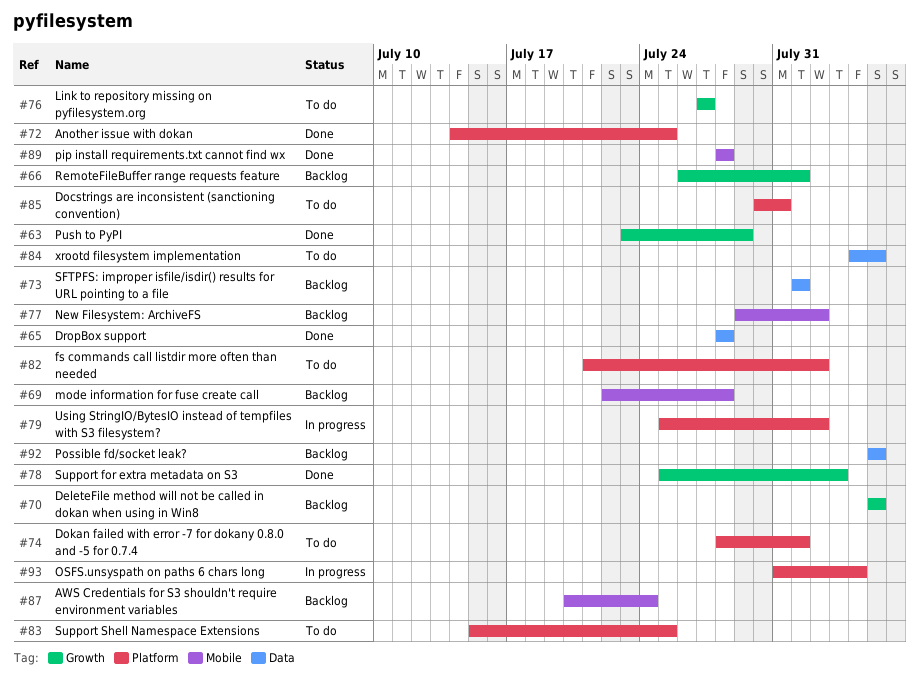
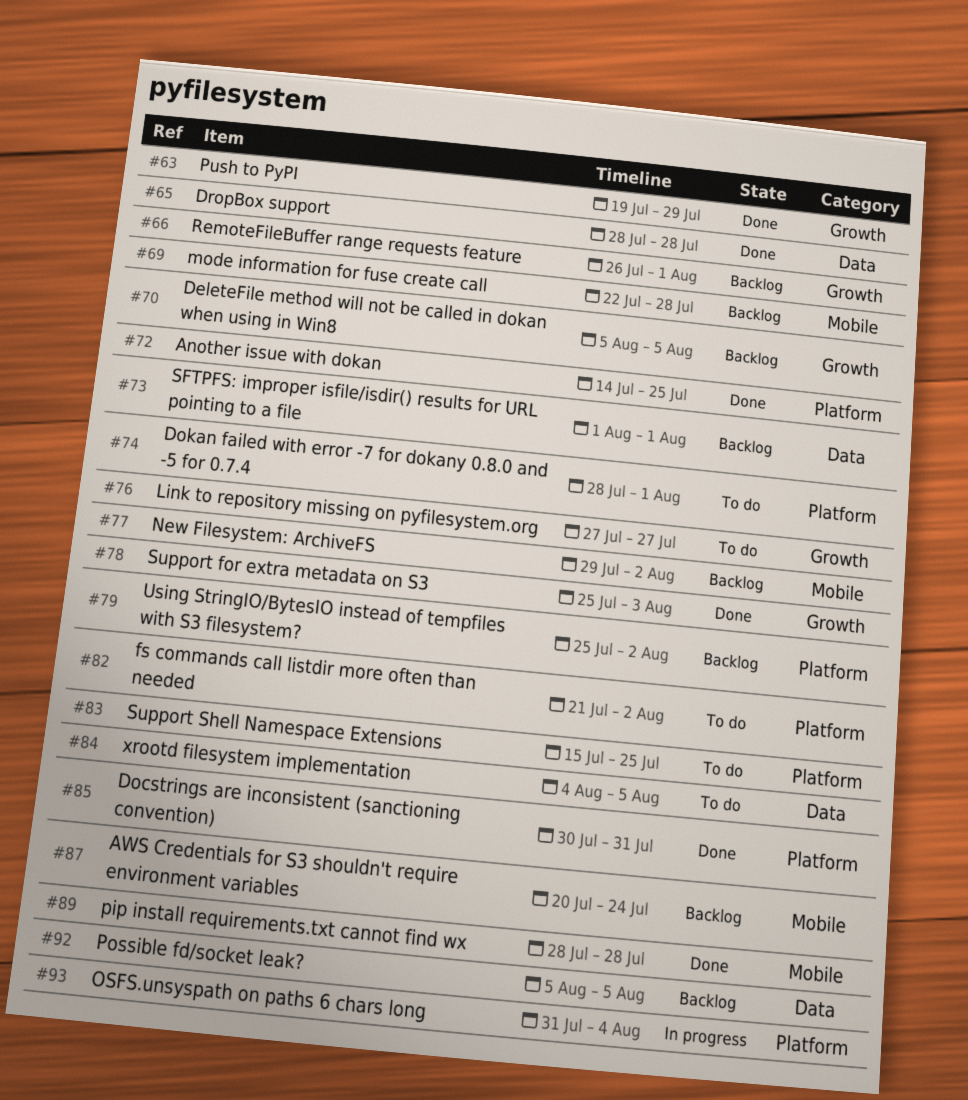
#63, start: Jul 23 -> Jul 19
#79, status: In progress -> Backlog
#85, status: To do -> Done

